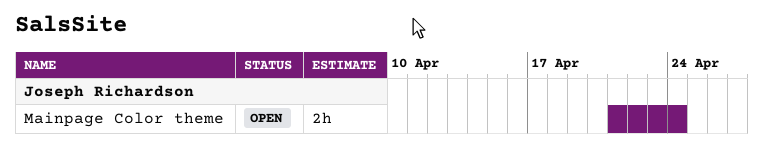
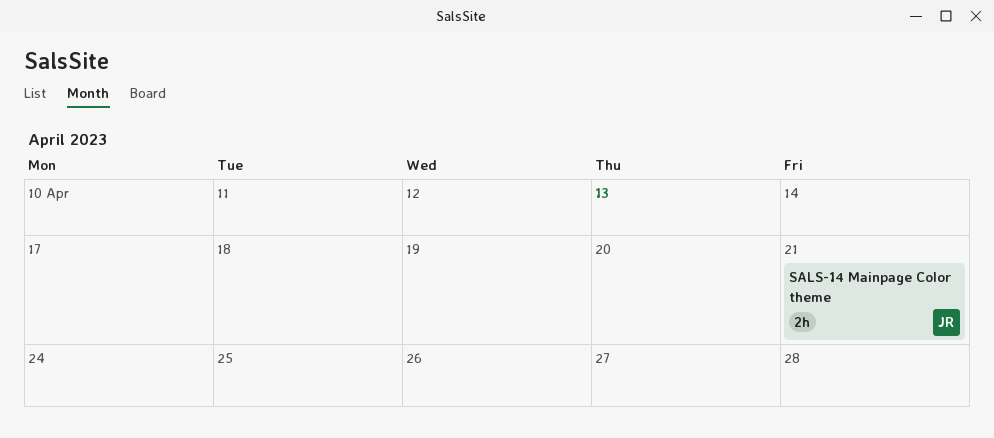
Mainpage Color theme, due: Apr 24 -> Apr 21

